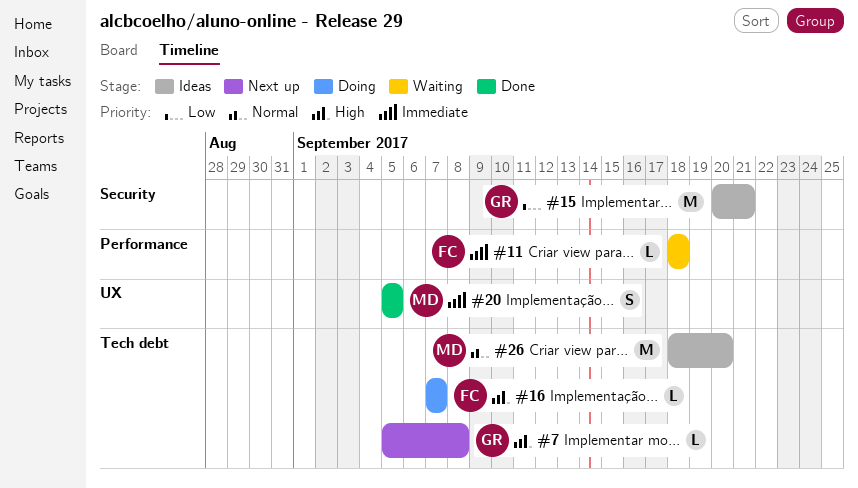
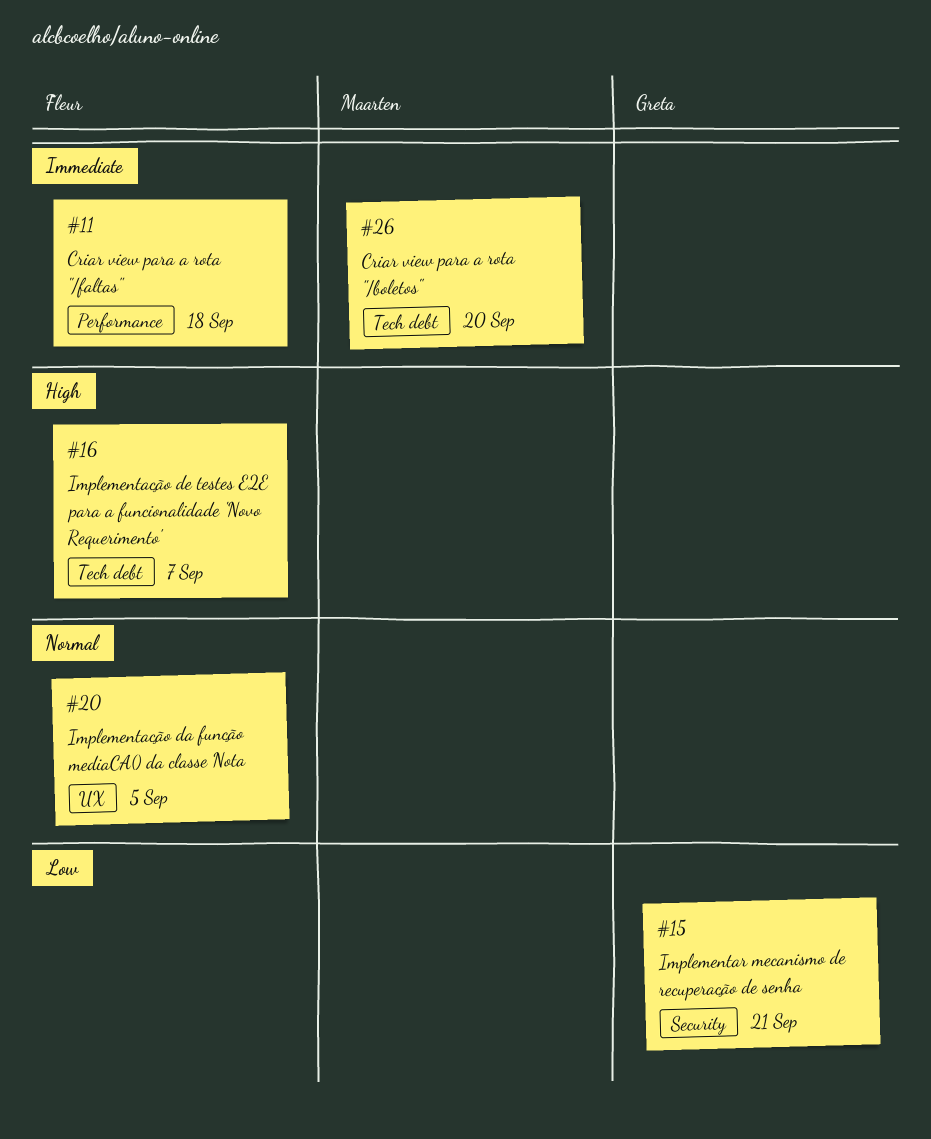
#7: present -> none
#20, owner: Maarten -> Fleur
#20, priority: Immediate -> Normal
#26, priority: Normal -> Immediate

